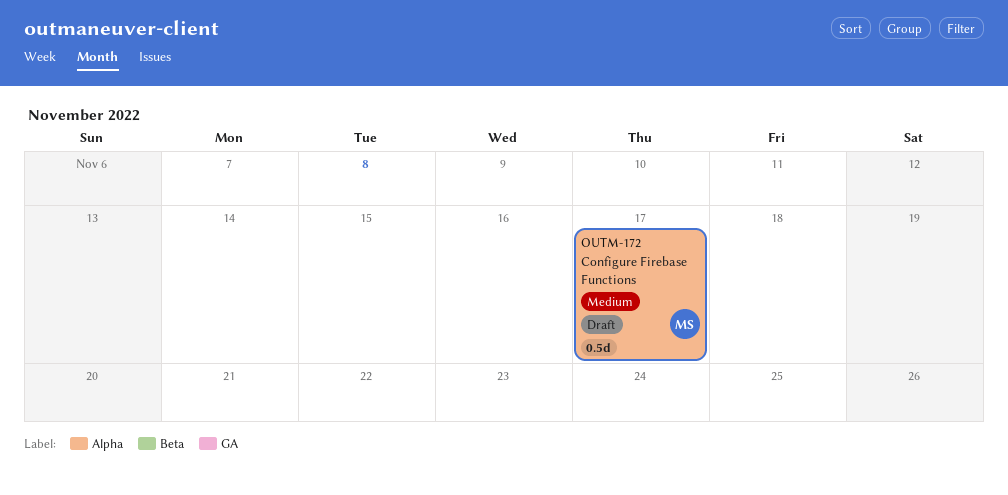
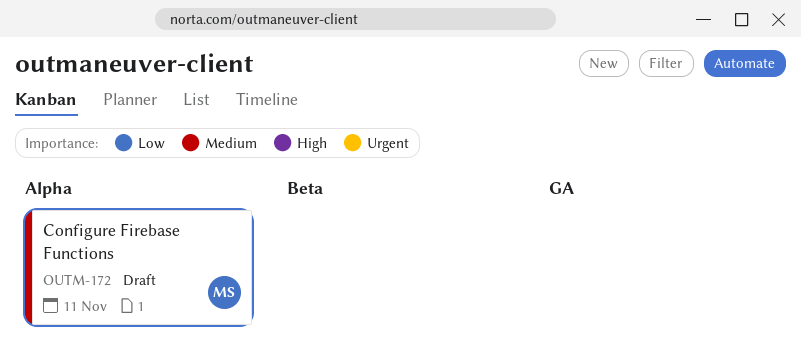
OUTM-172, due: Nov 17 -> Nov 11

